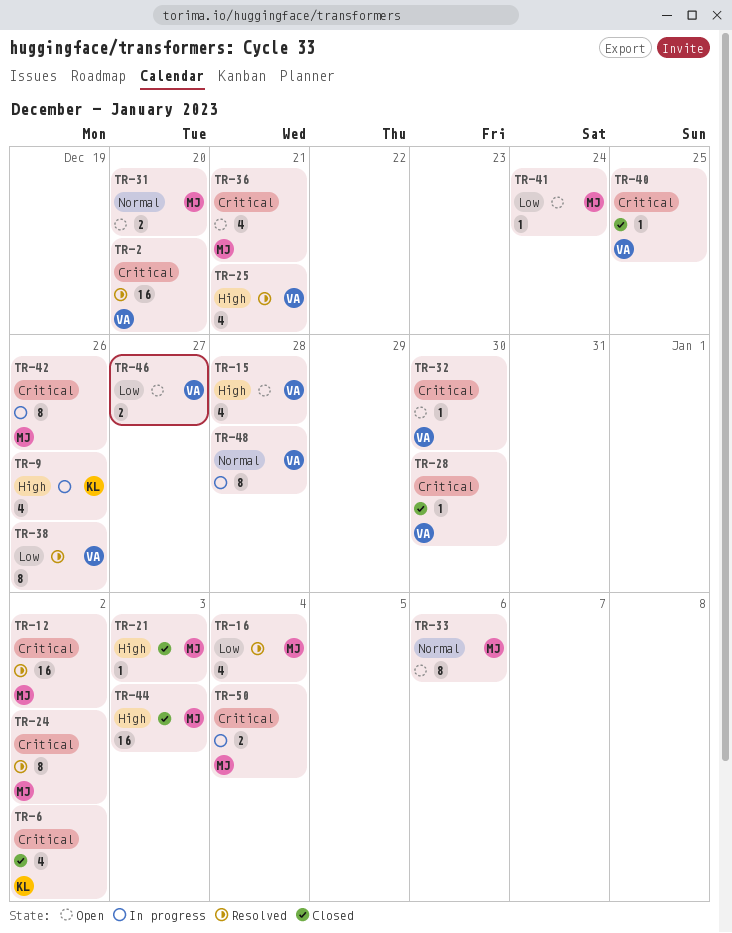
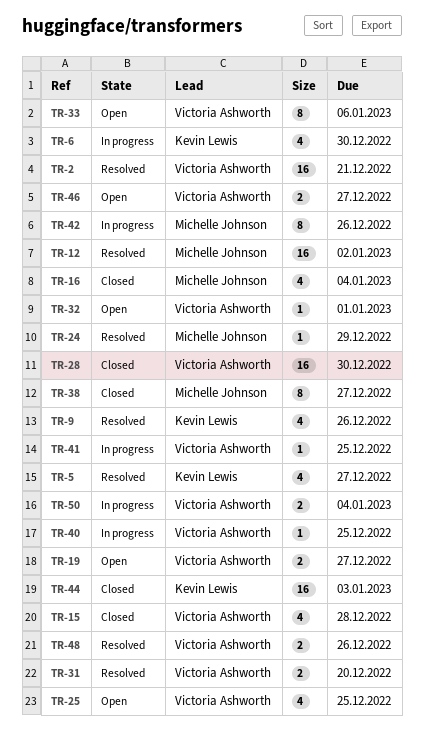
TR-2, due: Dec 20 -> Dec 21
TR-5: none -> present
TR-6, status: Closed -> In progress
TR-6, due: Jan 2 -> Dec 30
TR-9, status: In progress -> Resolved
TR-15, status: Open -> Closed
TR-16, status: Resolved -> Closed
TR-19: none -> present
TR-21: present -> none
TR-24, estimate: 8 -> 1
TR-24, due: Jan 2 -> Dec 29
TR-25, status: Resolved -> Open
TR-25, due: Dec 21 -> Dec 25
TR-28, estimate: 1 -> 16
TR-31, status: Open -> Resolved
TR-31, owner: Michelle Johnson -> Victoria Ashworth
TR-32, due: Dec 30 -> Jan 1
TR-33, owner: Michelle Johnson -> Victoria Ashworth
TR-36: present -> none
TR-38, status: Resolved -> Closed
TR-38, owner: Victoria Ashworth -> Michelle Johnson
TR-38, due: Dec 26 -> Dec 27
TR-40, status: Closed -> In progress
TR-41, status: Open -> In progress
TR-41, owner: Michelle Johnson -> Victoria Ashworth
TR-41, due: Dec 24 -> Dec 25
TR-44, owner: Michelle Johnson -> Kevin Lewis
TR-48, status: In progress -> Resolved
TR-48, estimate: 8 -> 2
TR-48, due: Dec 28 -> Dec 26
TR-50, owner: Michelle Johnson -> Victoria Ashworth

